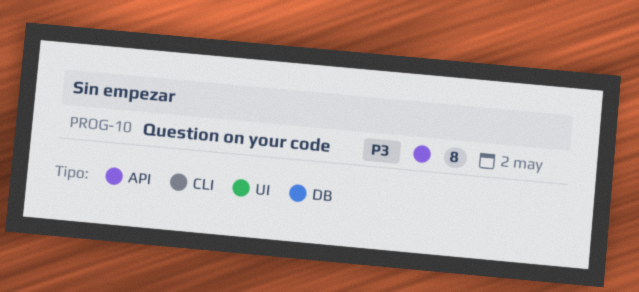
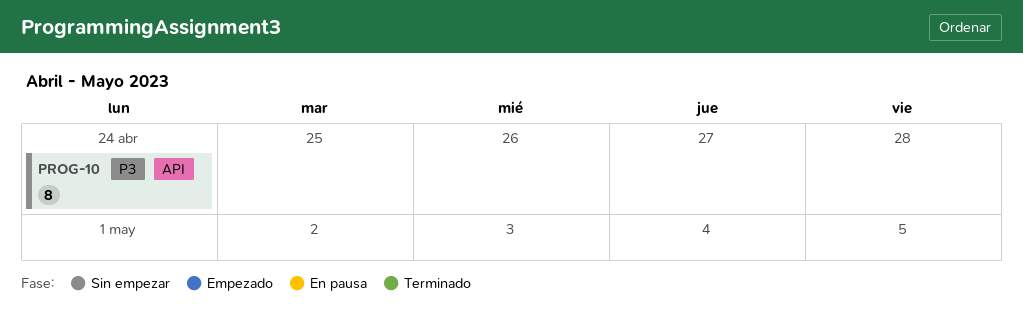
PROG-10, due: May 2 -> Apr 24

